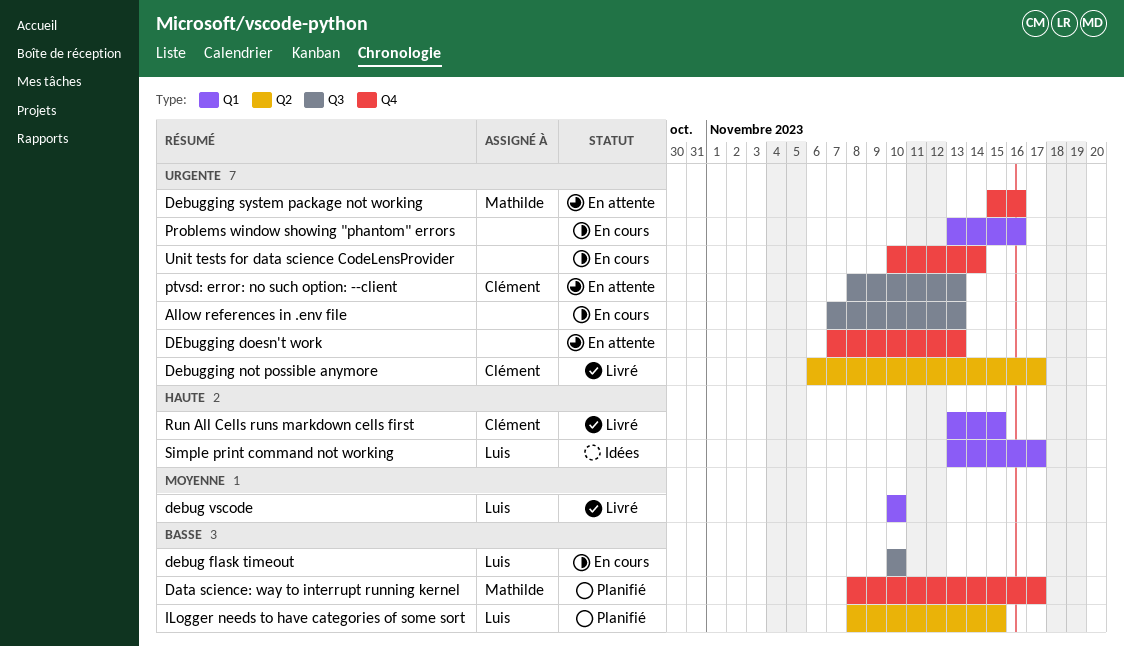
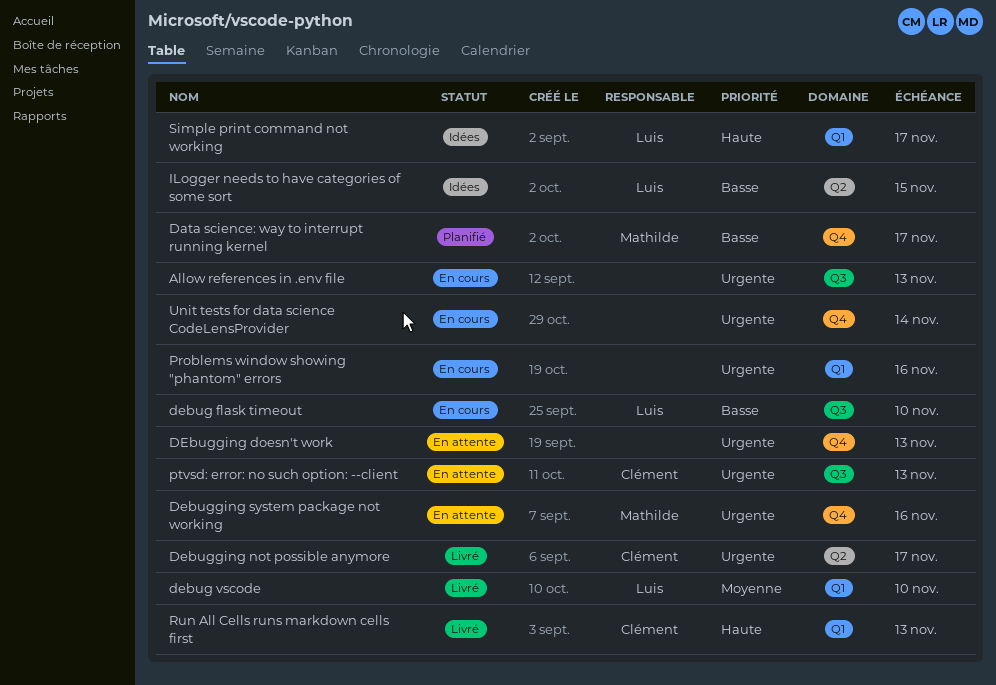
ILogger needs to have categories of some sort, status: Planifié -> Idées
Run All Cells runs markdown cells first, due: Nov 15 -> Nov 13

